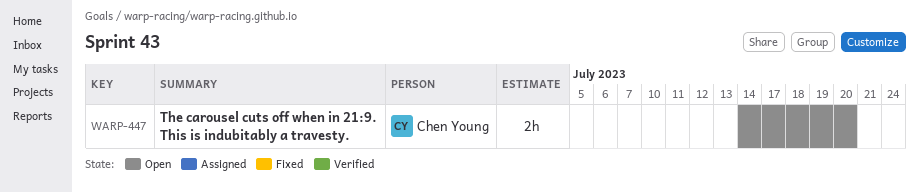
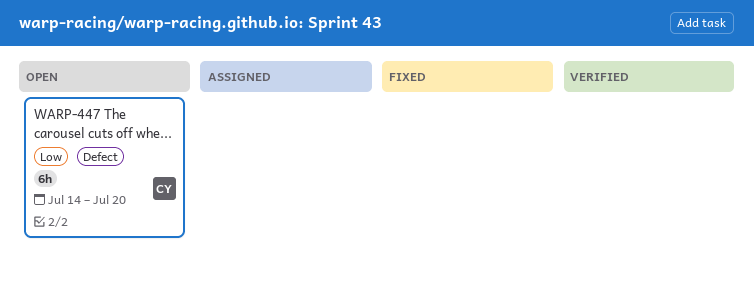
WARP-447, estimate: 2h -> 6h

